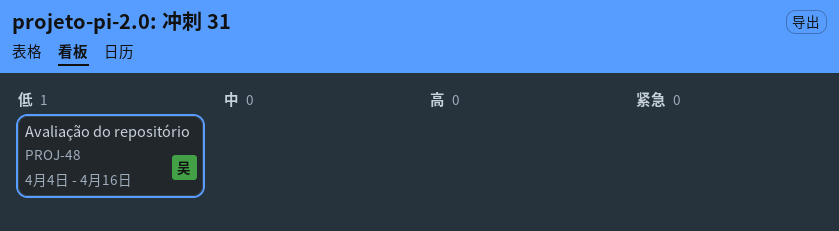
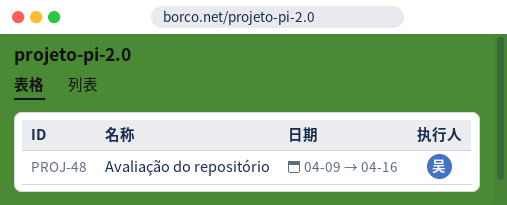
PROJ-48, start: Apr 4 -> Apr 9

